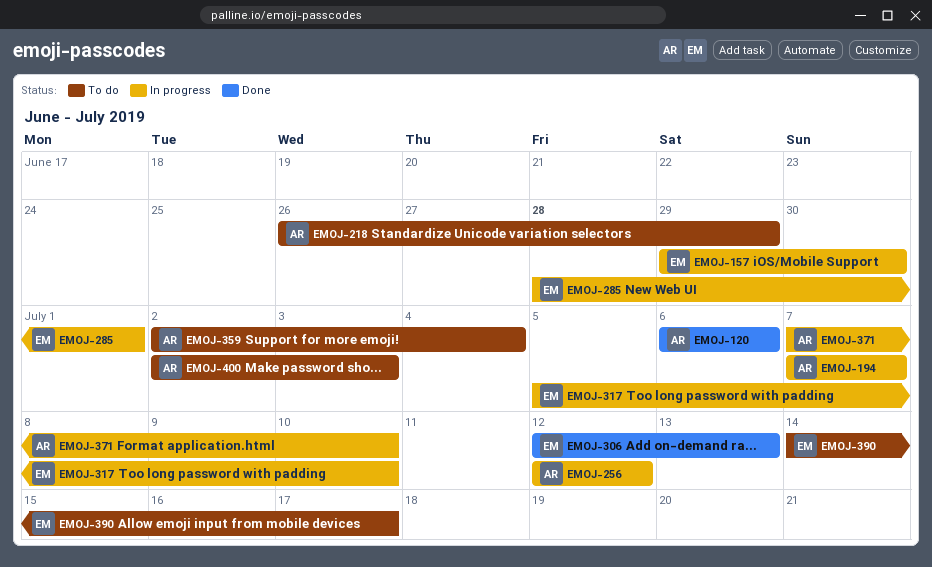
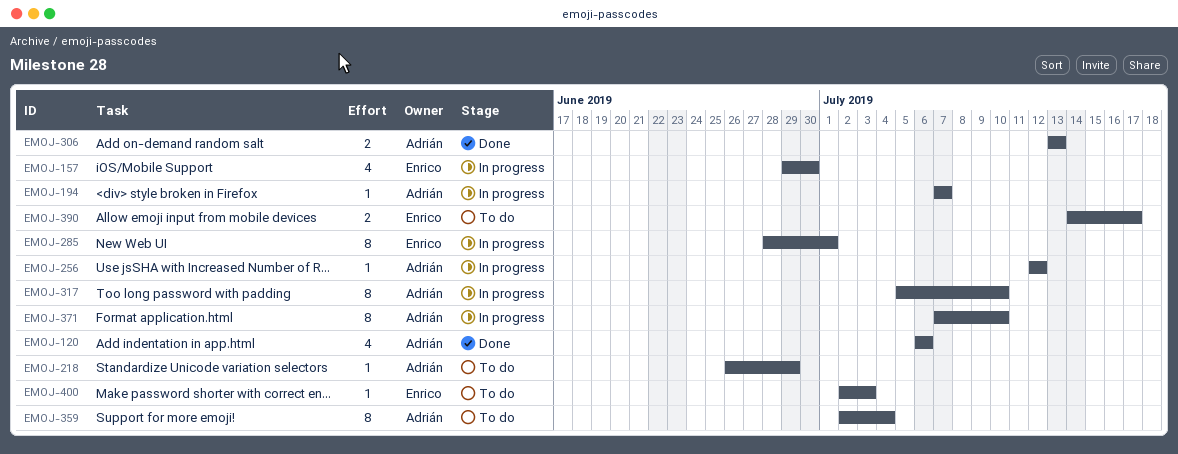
EMOJ-306, owner: Enrico -> Adrián
EMOJ-306, start: Jul 12 -> Jul 13
EMOJ-317, owner: Enrico -> Adrián
EMOJ-400, owner: Adrián -> Enrico

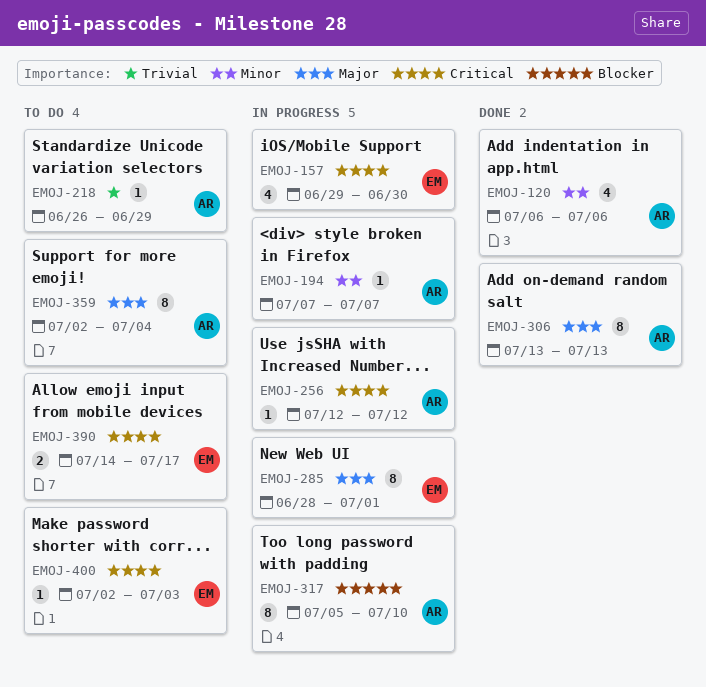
EMOJ-306, estimate: 2 -> 8
EMOJ-371: present -> none

